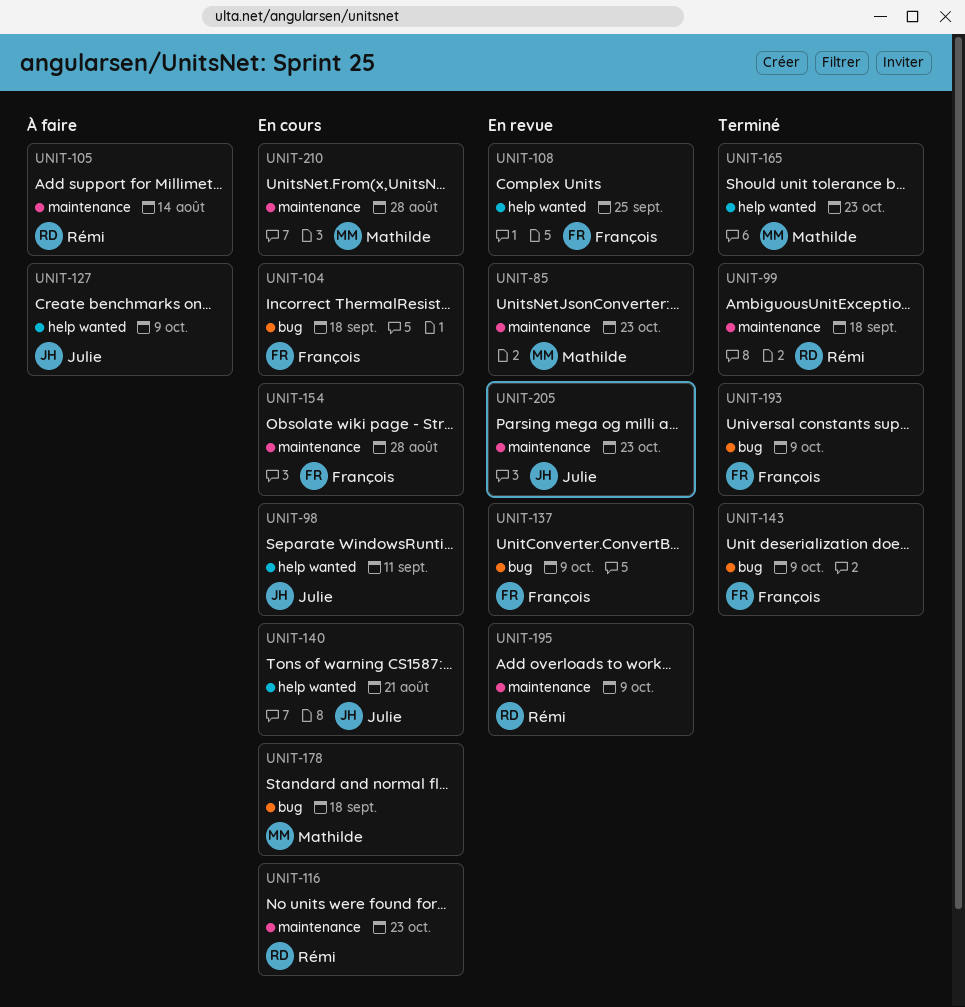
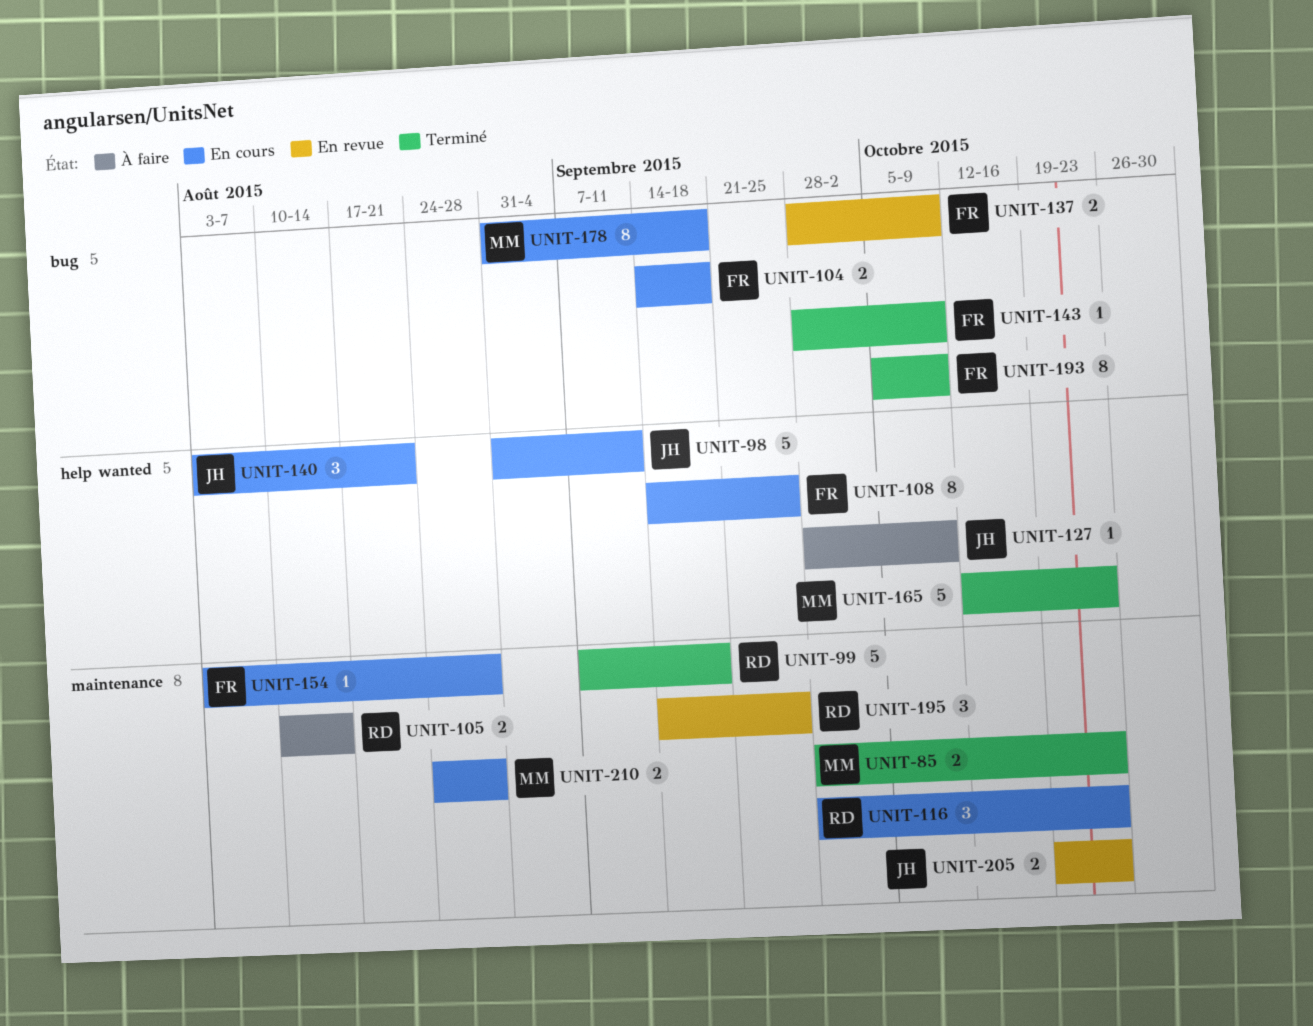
UNIT-85, status: En revue -> Terminé
UNIT-108, status: En revue -> En cours
UNIT-195, due: Oct 9 -> Sep 25

